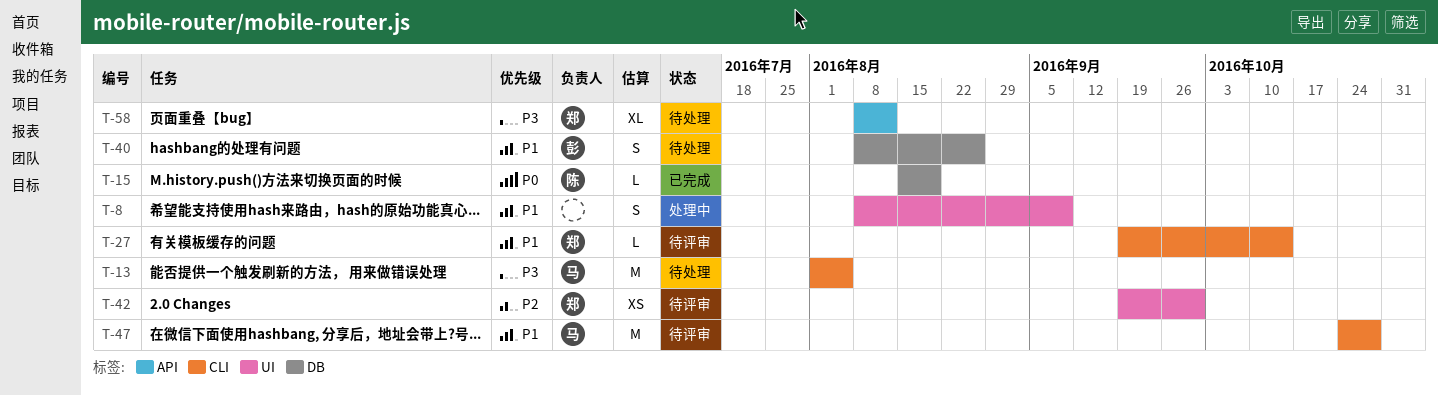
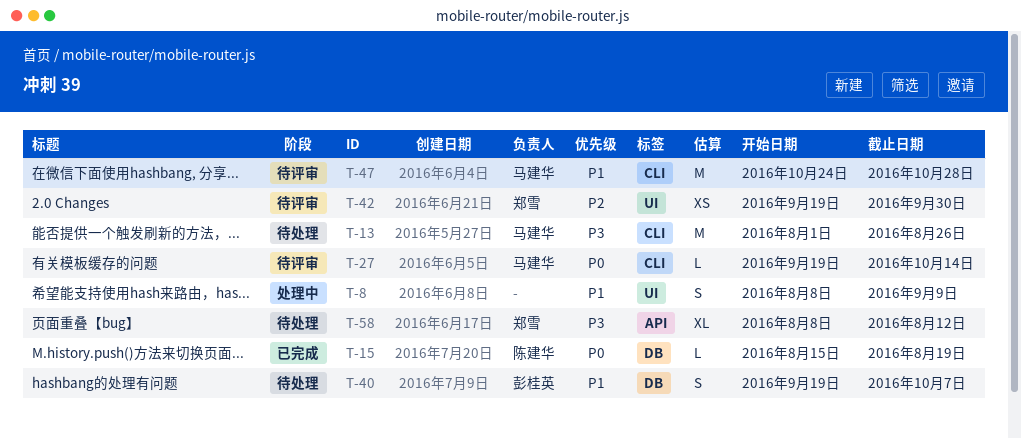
T-13, due: Aug 5 -> Aug 26
T-27, owner: 郑雪 -> 马建华
T-27, priority: P1 -> P0
T-40, start: Aug 8 -> Sep 19
T-40, due: Aug 26 -> Oct 7

